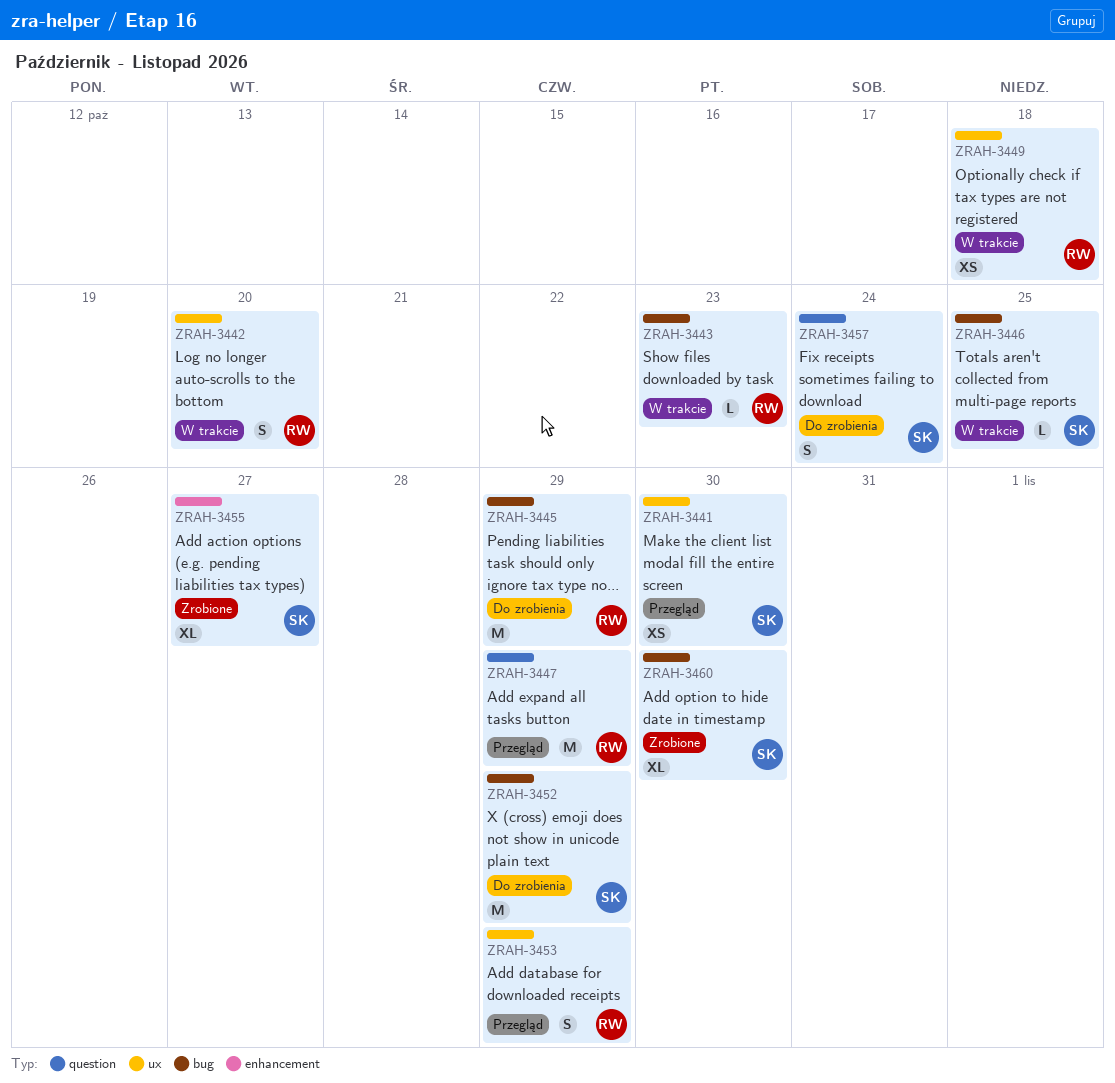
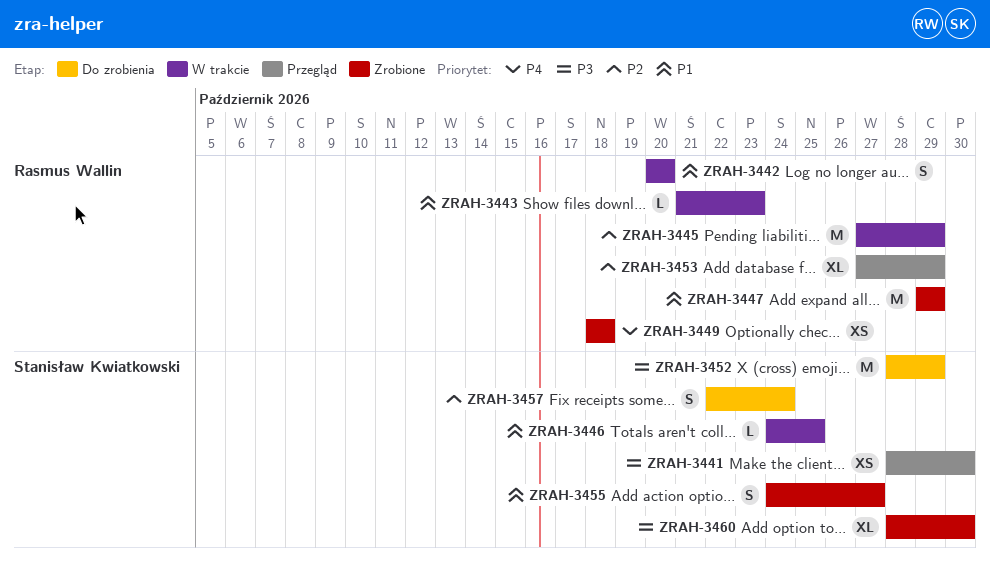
ZRAH-3445, status: Do zrobienia -> W trakcie
ZRAH-3447, status: Przegląd -> Zrobione
ZRAH-3449, status: W trakcie -> Zrobione
ZRAH-3453, estimate: S -> XL
ZRAH-3455, estimate: XL -> S

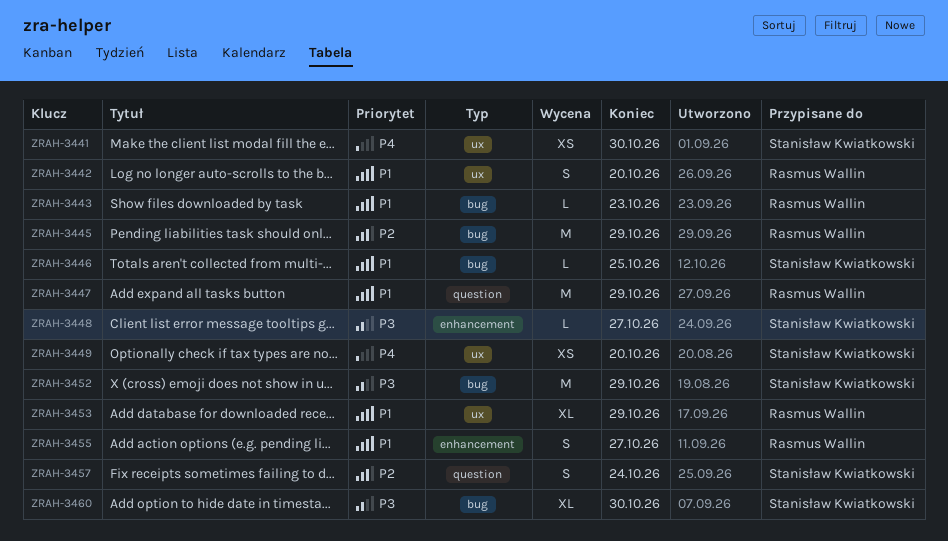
ZRAH-3441, priority: P3 -> P4
ZRAH-3448: none -> present
ZRAH-3449, owner: Rasmus Wallin -> Stanisław Kwiatkowski
ZRAH-3449, due: Oct 18 -> Oct 20
ZRAH-3453, priority: P2 -> P1
ZRAH-3455, owner: Stanisław Kwiatkowski -> Rasmus Wallin

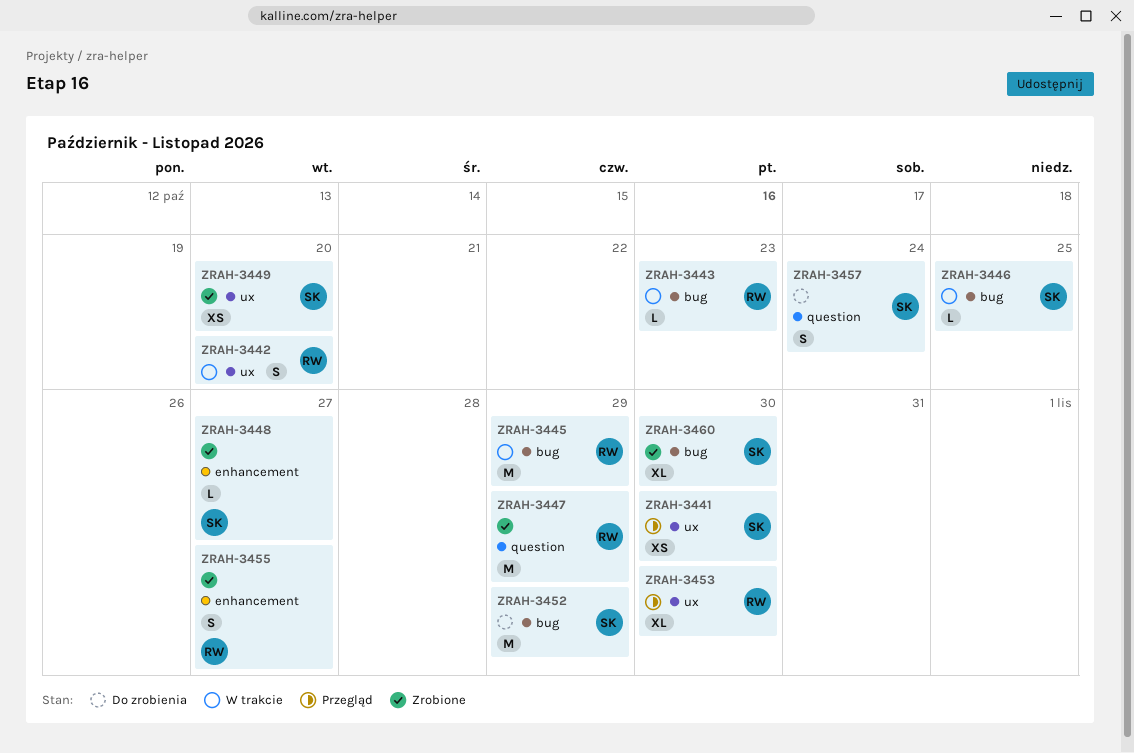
ZRAH-3453, due: Oct 29 -> Oct 30

